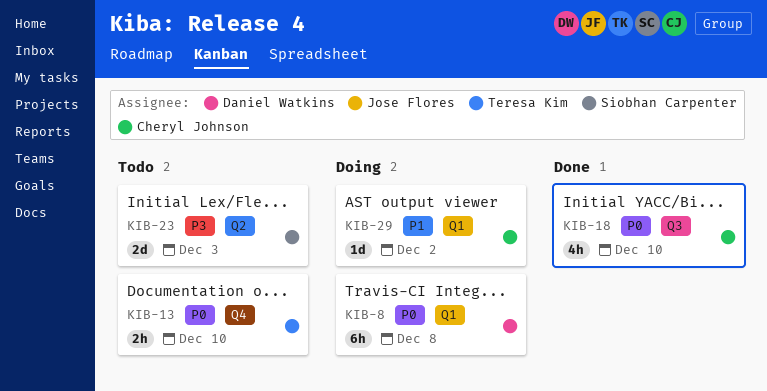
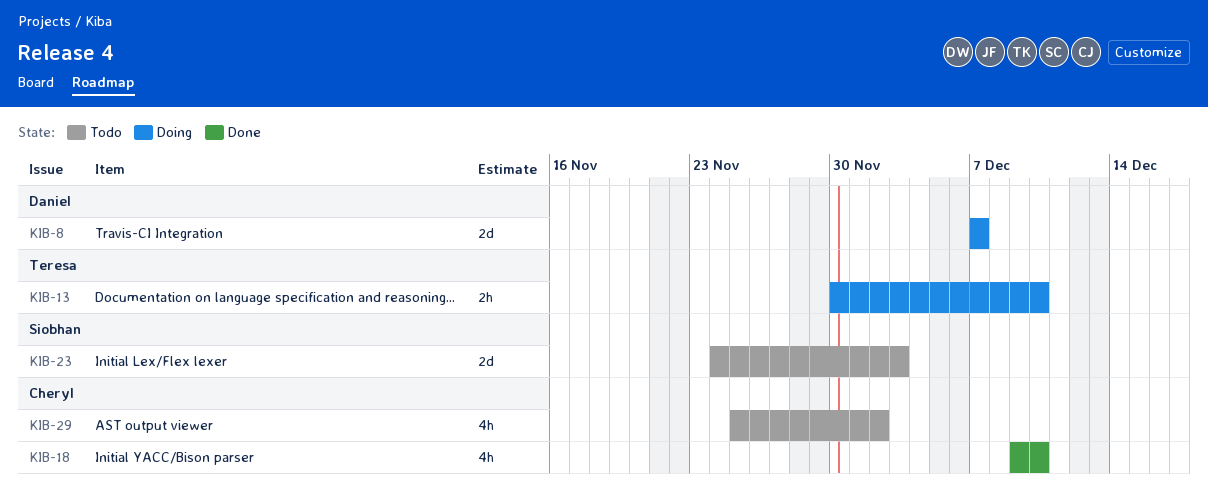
KIB-8, estimate: 6h -> 2d
KIB-8, due: Dec 8 -> Dec 7
KIB-13, status: Todo -> Doing
KIB-29, status: Doing -> Todo
KIB-29, estimate: 1d -> 4h

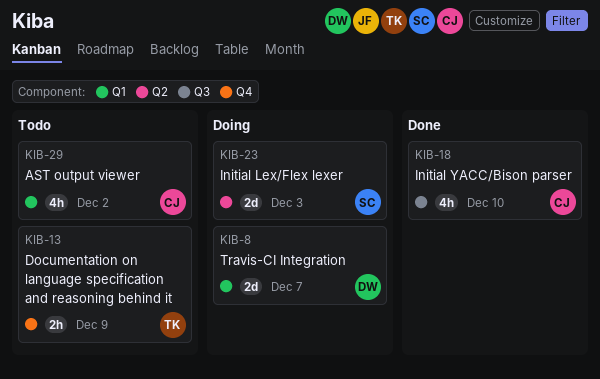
KIB-13, status: Doing -> Todo
KIB-13, due: Dec 10 -> Dec 9
KIB-23, status: Todo -> Doing

